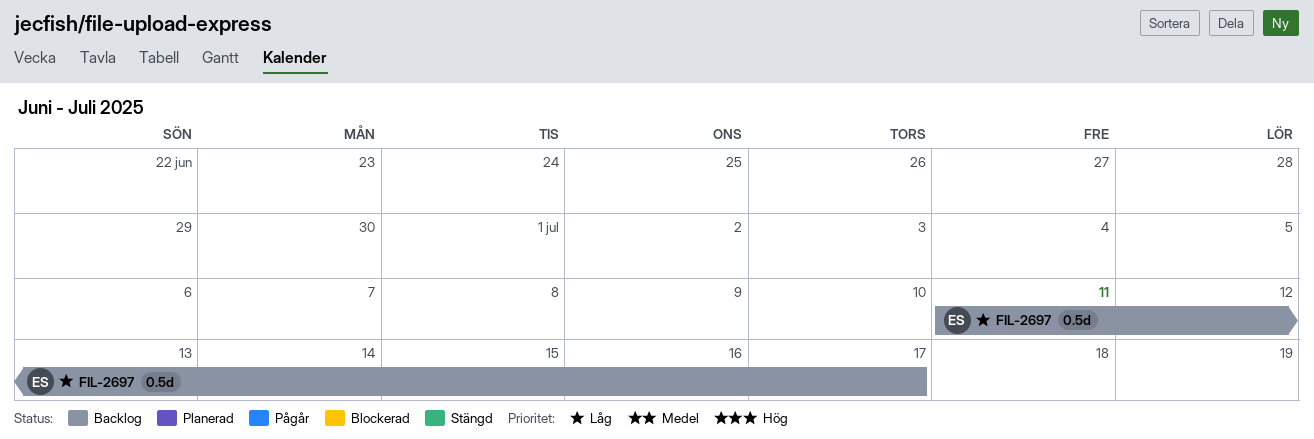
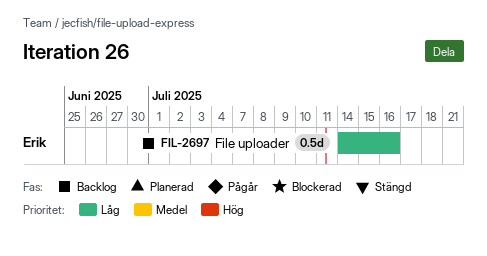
FIL-2697, start: Jul 11 -> Jul 14
FIL-2697, due: Jul 17 -> Jul 16

